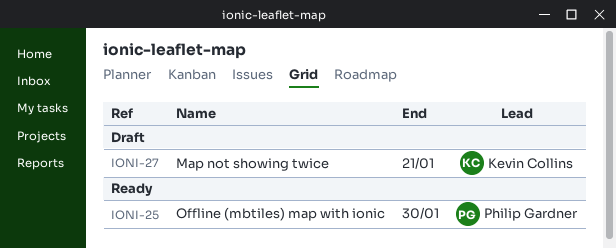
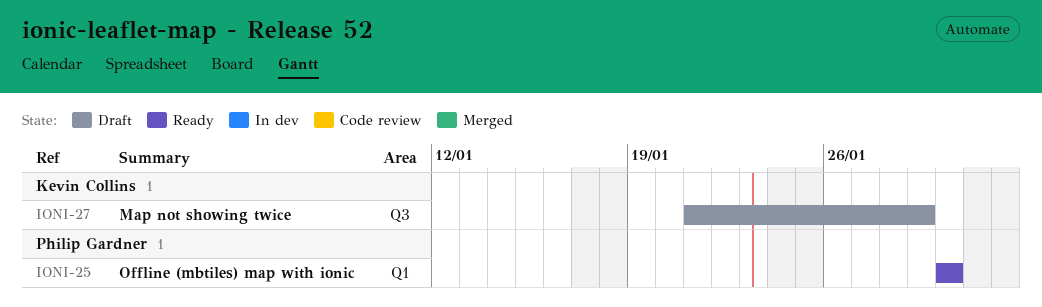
IONI-27, due: Jan 21 -> Jan 29

